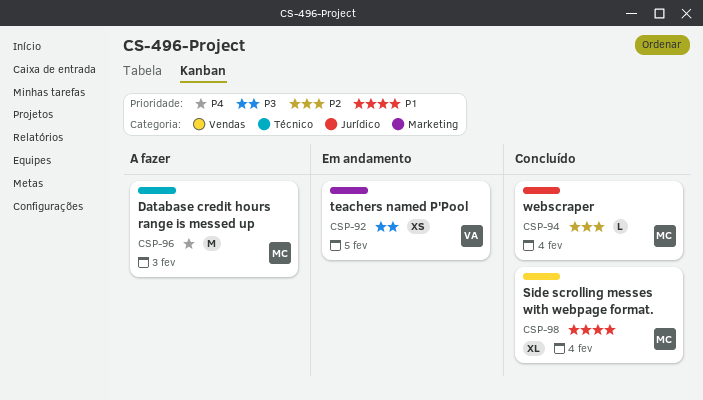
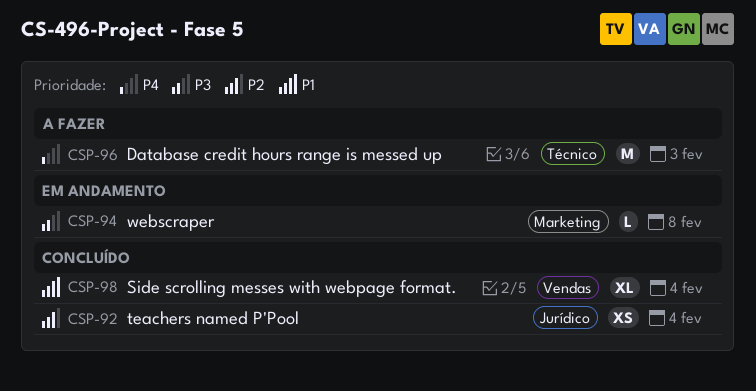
CSP-92, status: Em andamento -> Concluído
CSP-92, priority: P3 -> P2
CSP-92, label: Marketing -> Jurídico
CSP-92, due: Feb 5 -> Feb 4
CSP-94, status: Concluído -> Em andamento
CSP-94, priority: P2 -> P3
CSP-94, label: Jurídico -> Marketing
CSP-94, due: Feb 4 -> Feb 8

